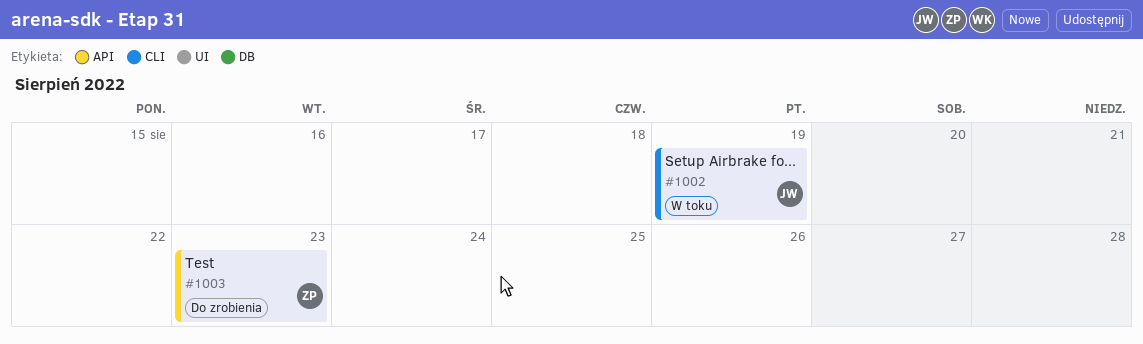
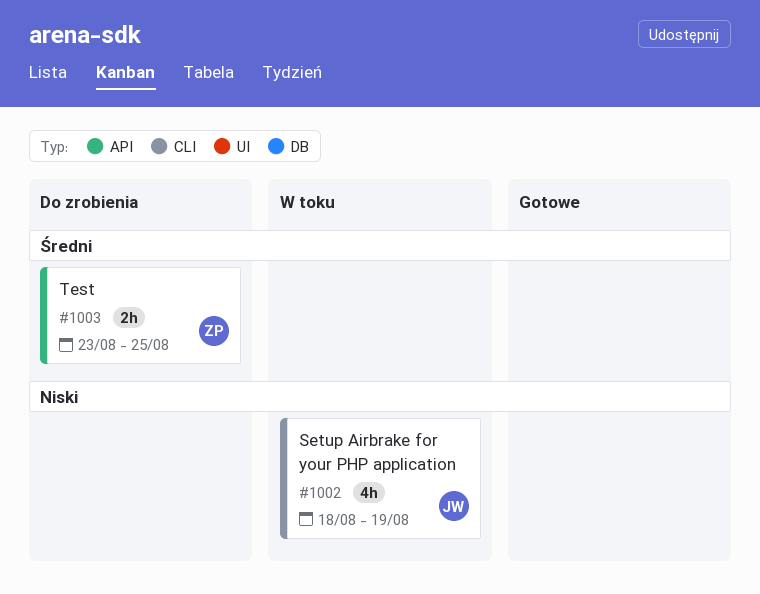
#1003, due: Aug 23 -> Aug 25

